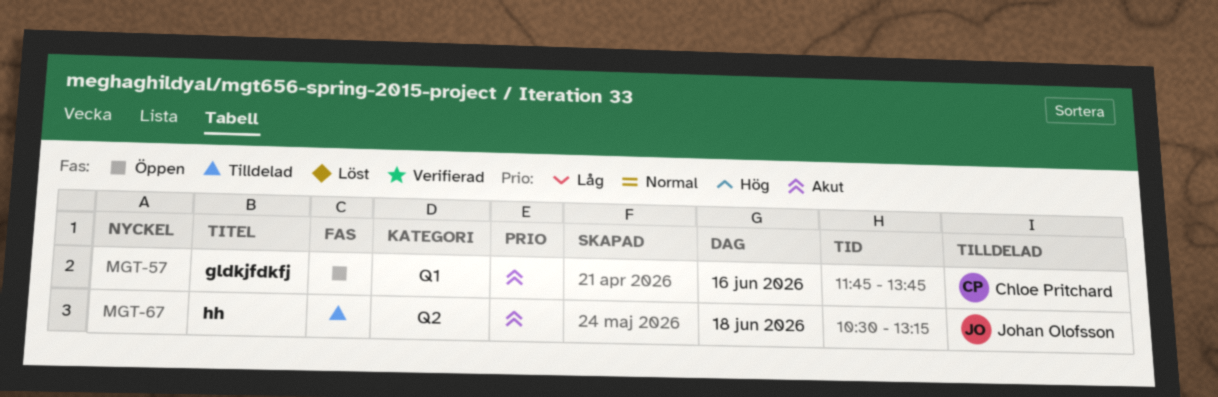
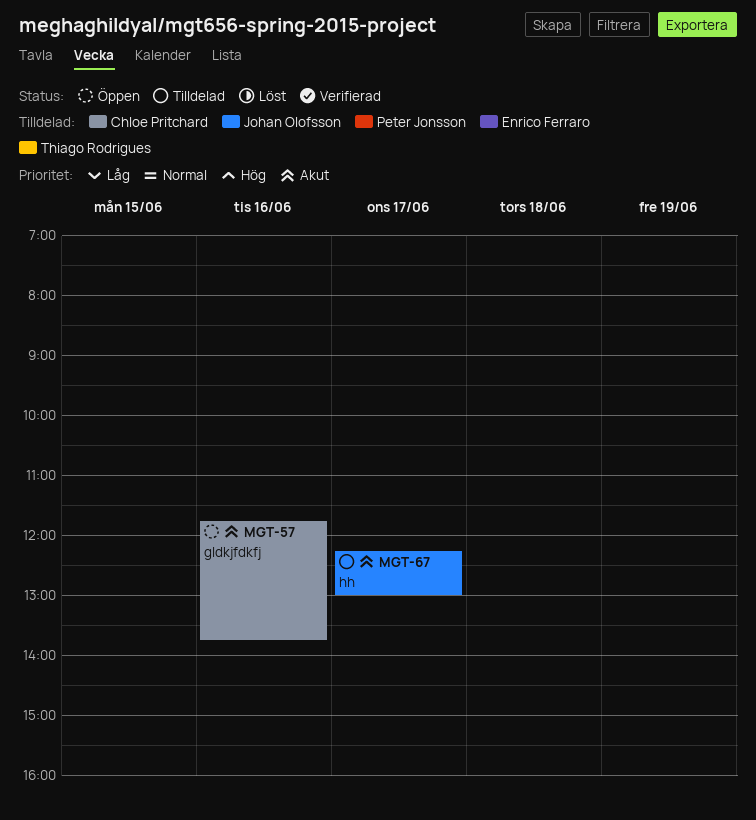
MGT-67, day: Jun 18 -> Jun 17
MGT-67, begins: 10:30 -> 12:15
MGT-67, ends: 13:15 -> 13:00

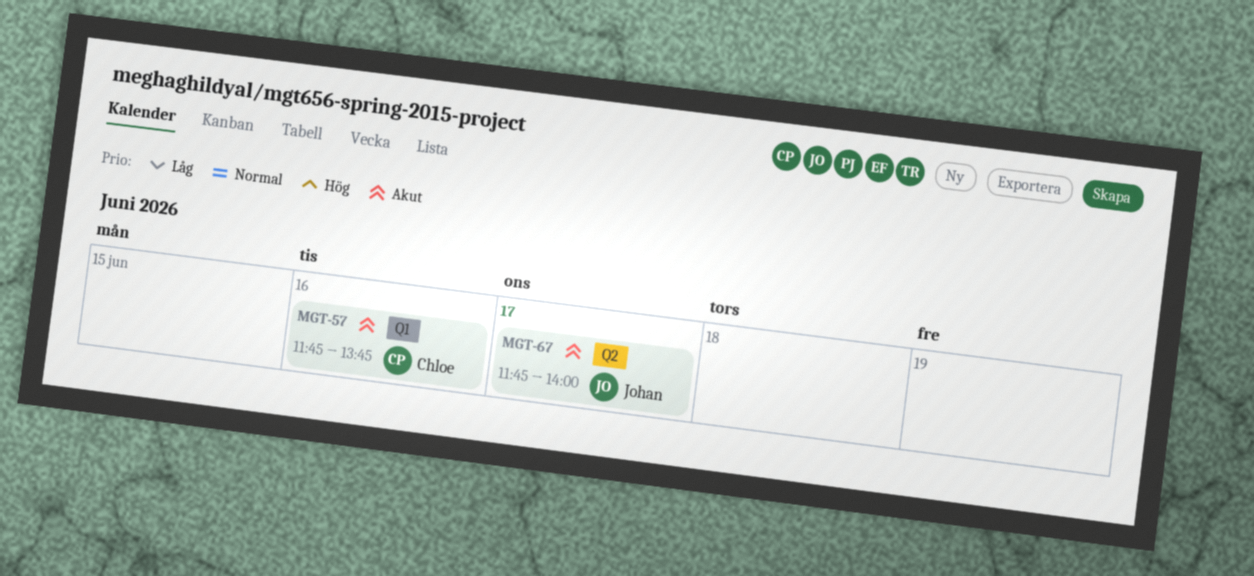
MGT-67, begins: 12:15 -> 11:45
MGT-67, ends: 13:00 -> 14:00

